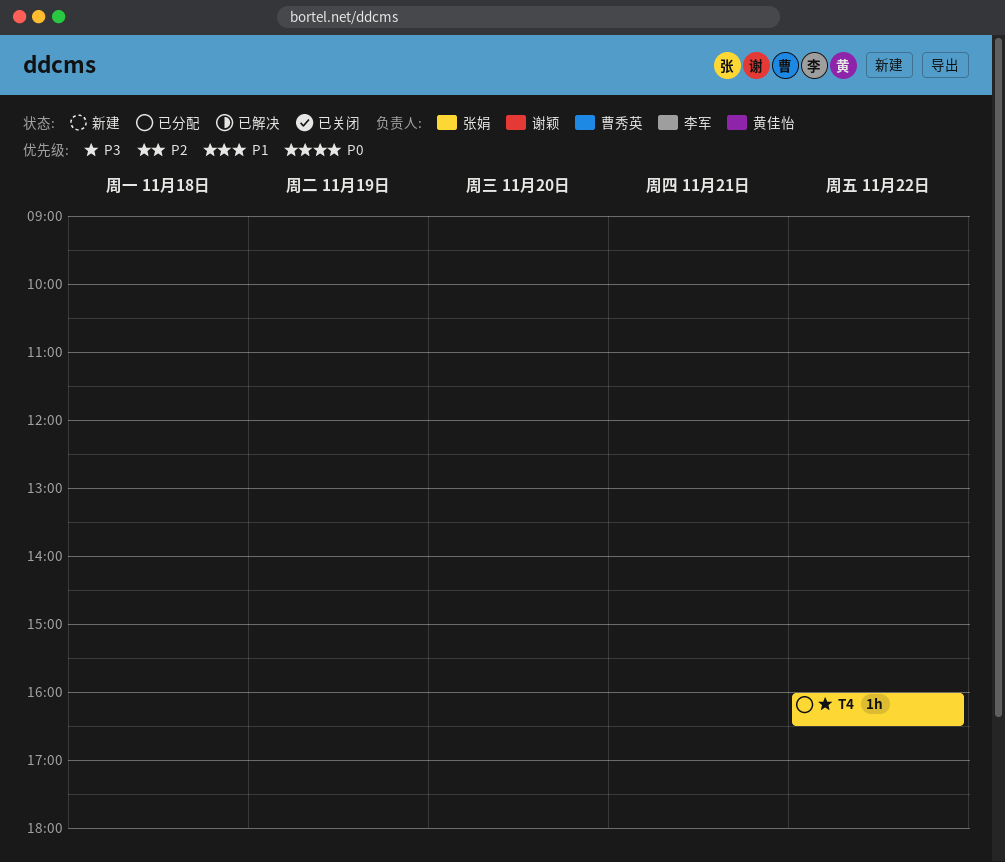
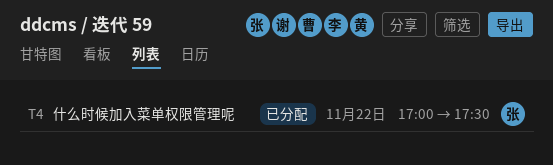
T4, begins: 16:00 -> 17:00
T4, ends: 16:30 -> 17:30

